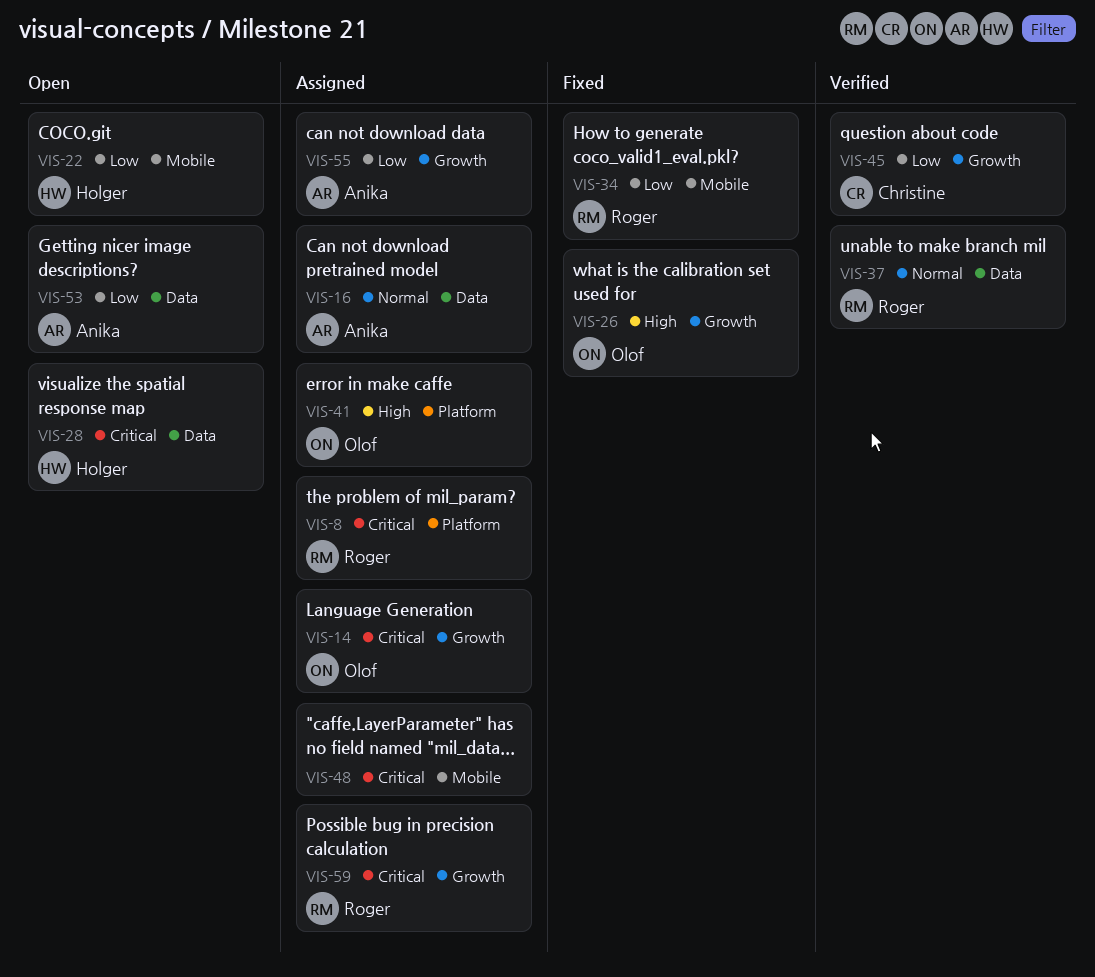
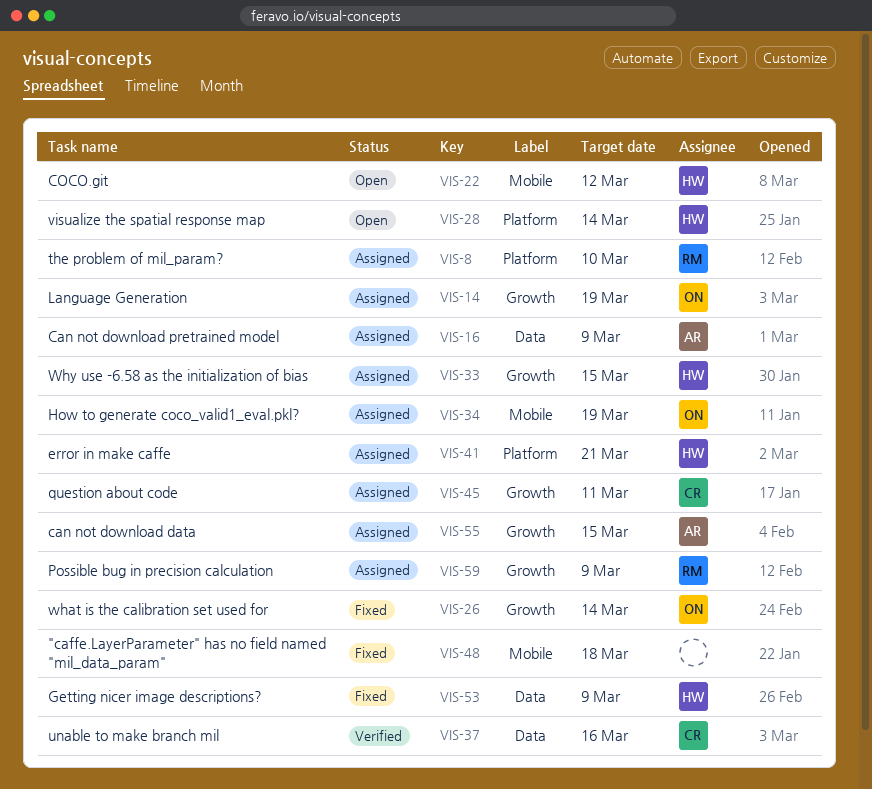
VIS-28, label: Data -> Platform
VIS-33: none -> present
VIS-34, status: Fixed -> Assigned
VIS-34, owner: Roger -> Olof
VIS-37, owner: Roger -> Christine
VIS-41, owner: Olof -> Holger
VIS-45, status: Verified -> Assigned
VIS-48, status: Assigned -> Fixed
VIS-53, status: Open -> Fixed
VIS-53, owner: Anika -> Holger

